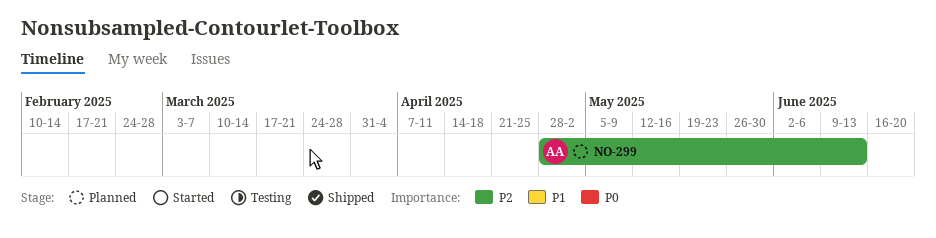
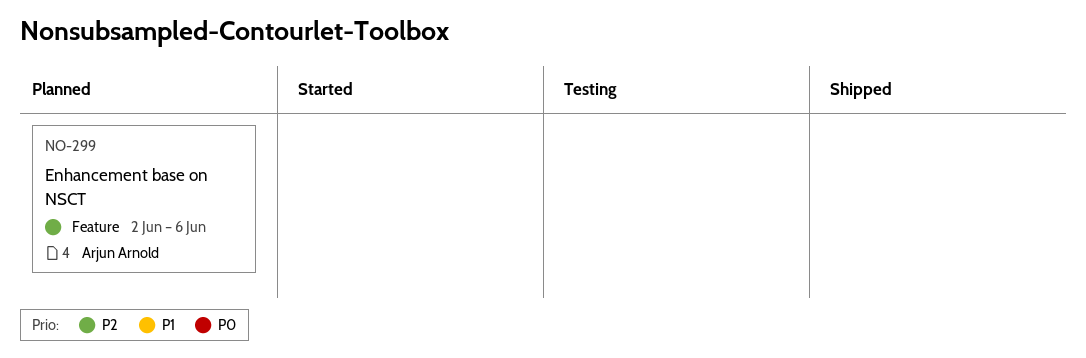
NO-299, start: Apr 28 -> Jun 2
NO-299, due: Jun 13 -> Jun 6

